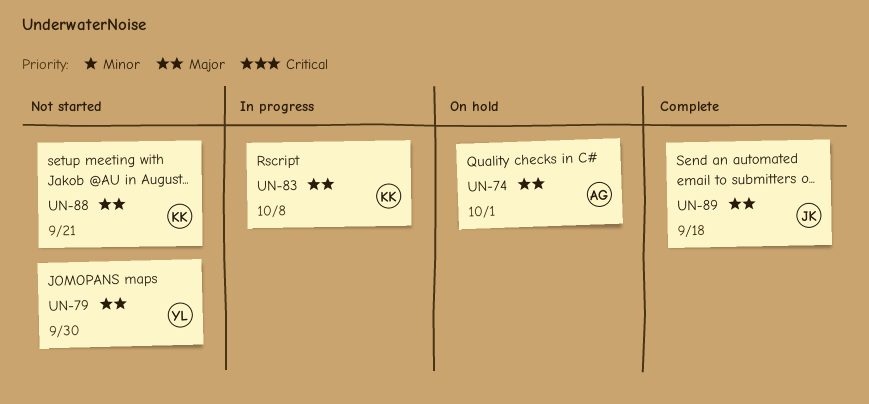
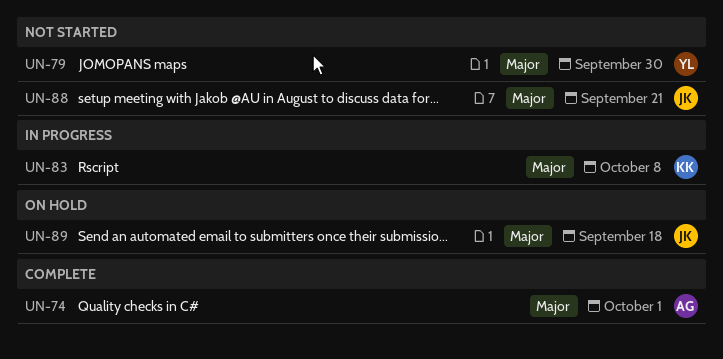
UN-74, status: On hold -> Complete
UN-88, owner: KK -> JK
UN-89, status: Complete -> On hold

